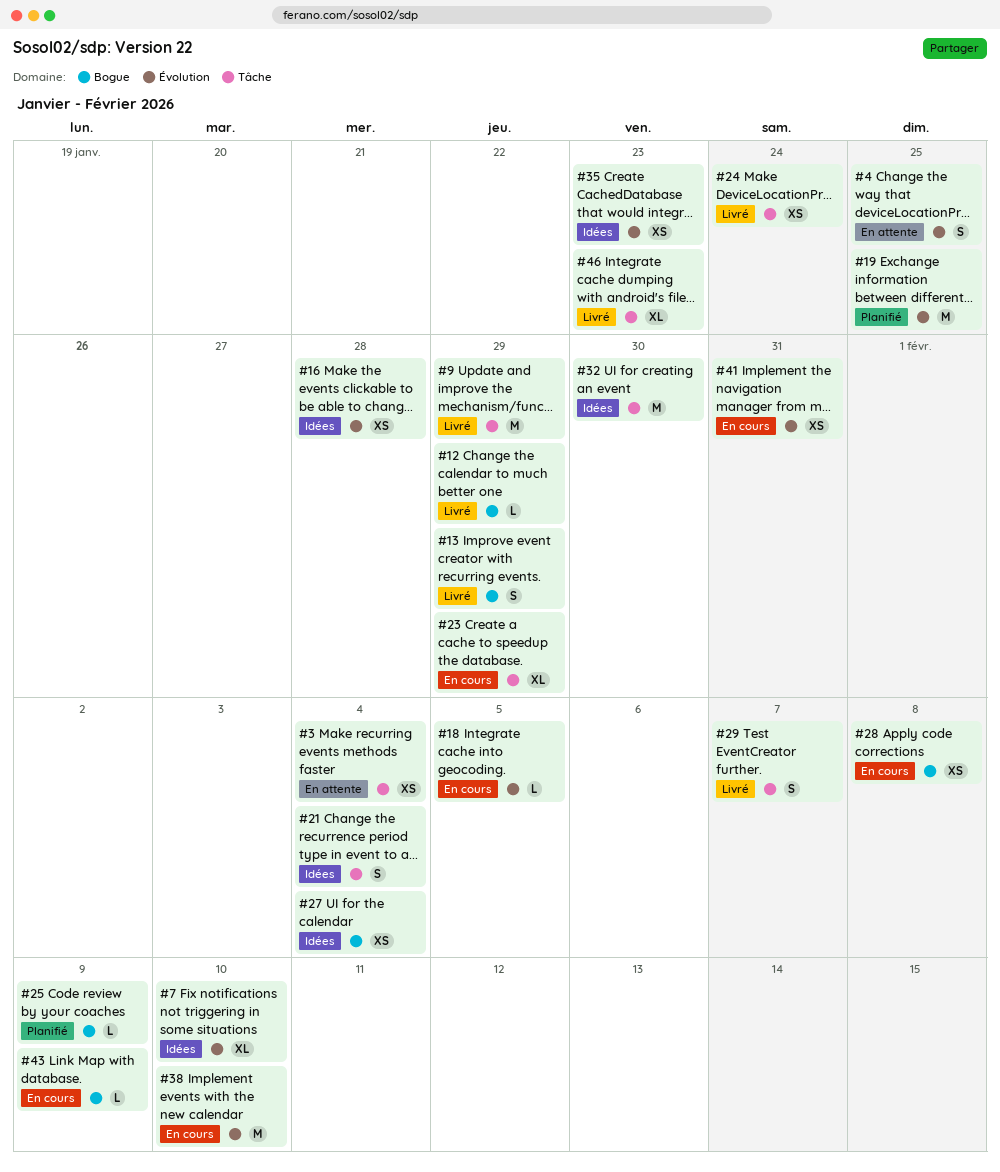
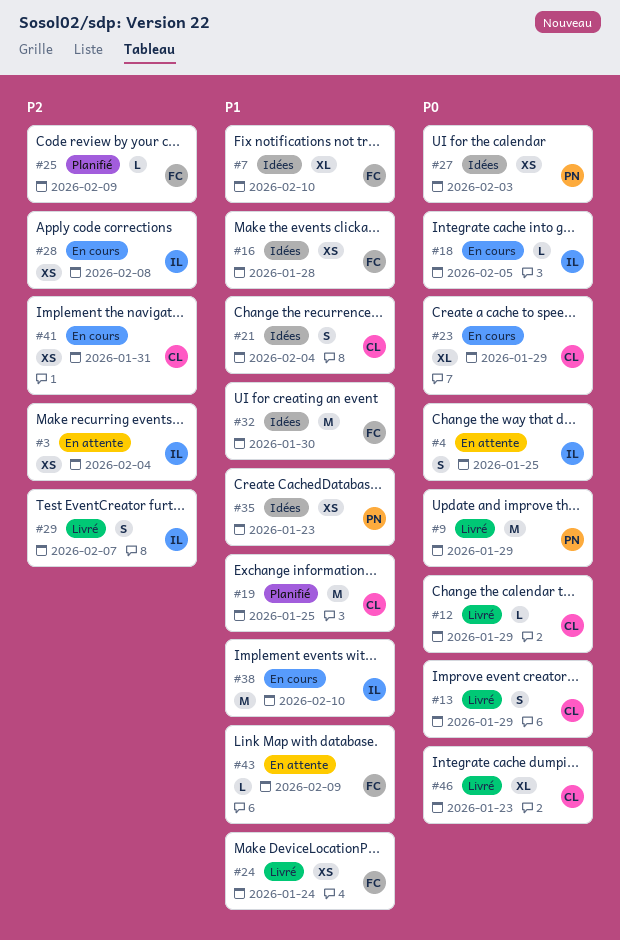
#27, due: Feb 4 -> Feb 3
#43, status: En cours -> En attente

